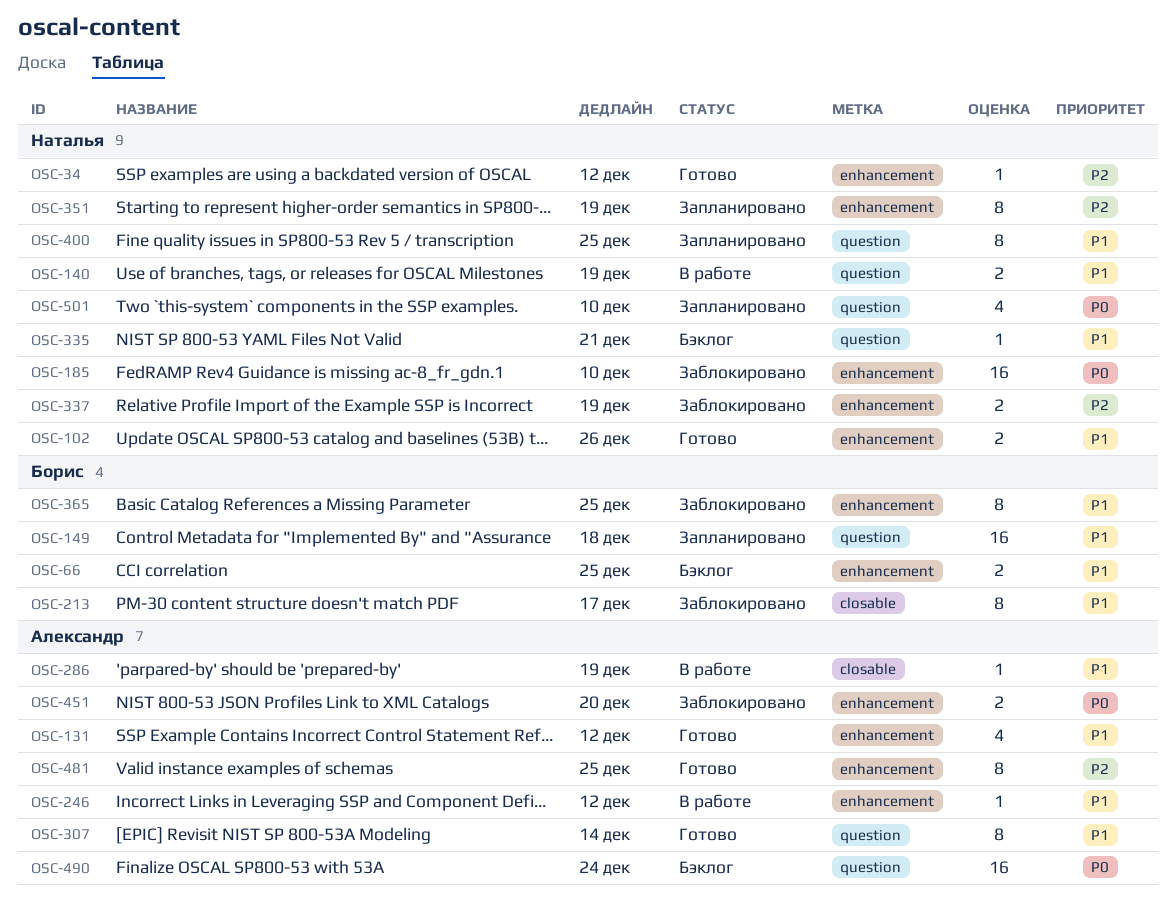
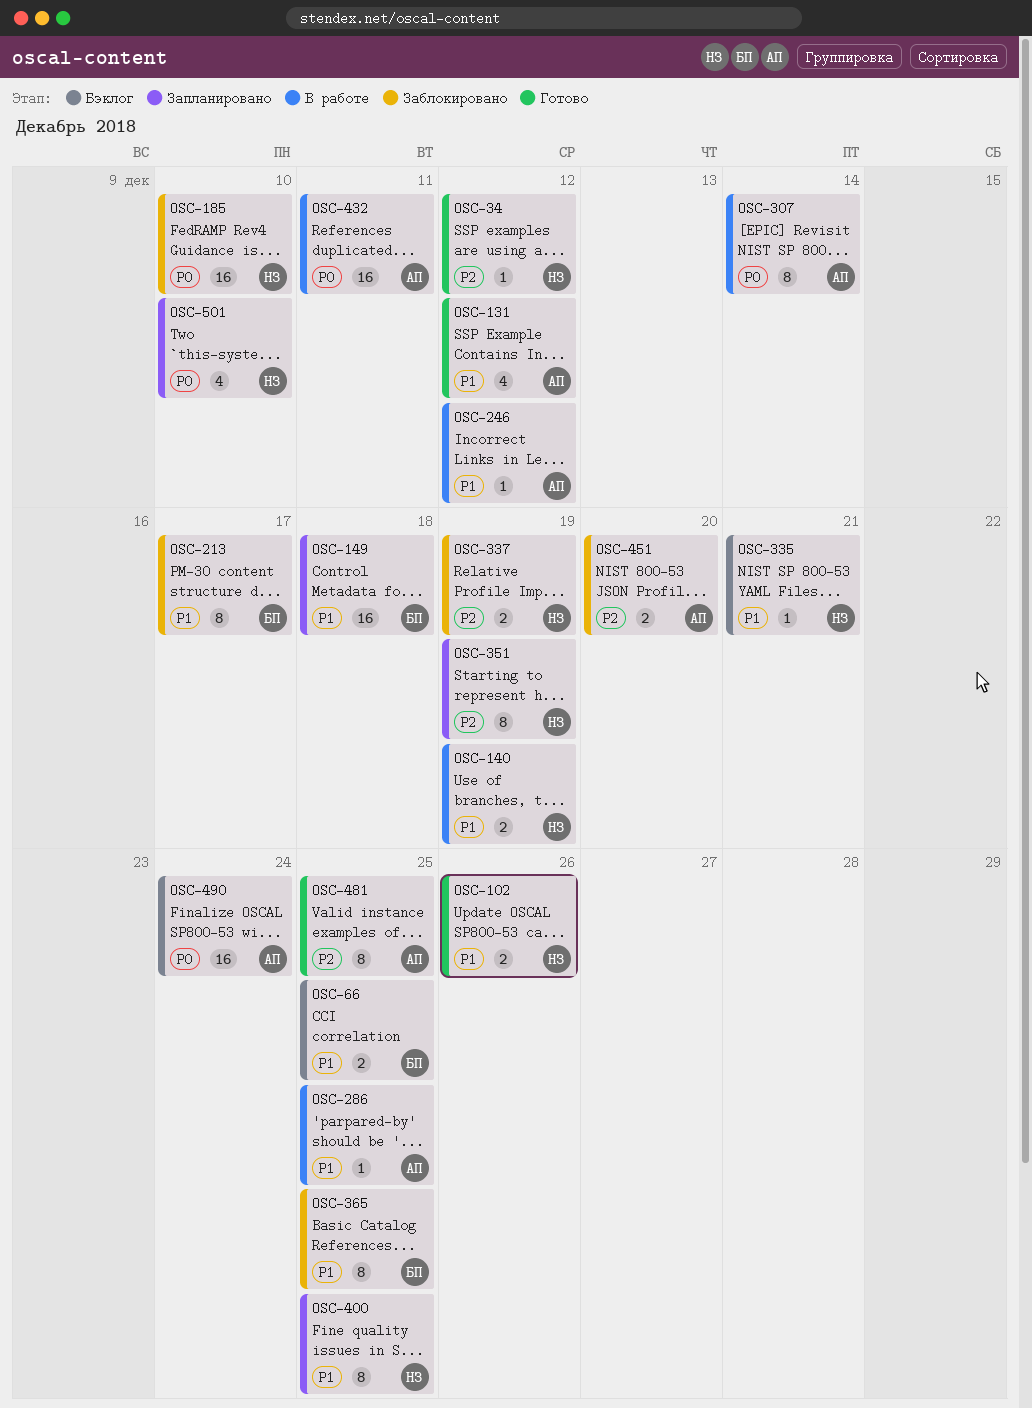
OSC-286, due: Dec 19 -> Dec 25
OSC-307, status: Готово -> В работе
OSC-307, priority: P1 -> P0
OSC-432: none -> present
OSC-451, priority: P0 -> P2

